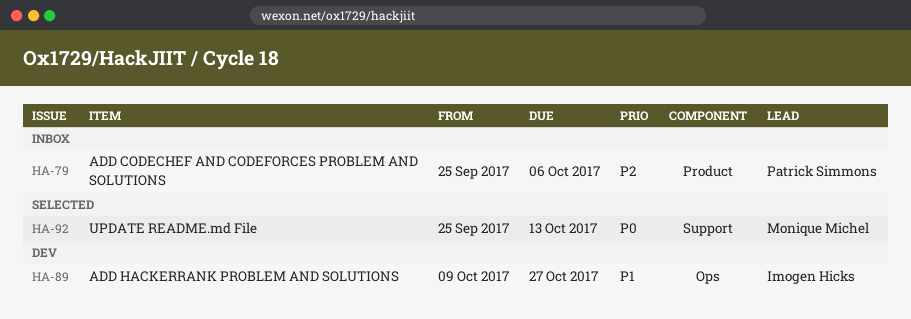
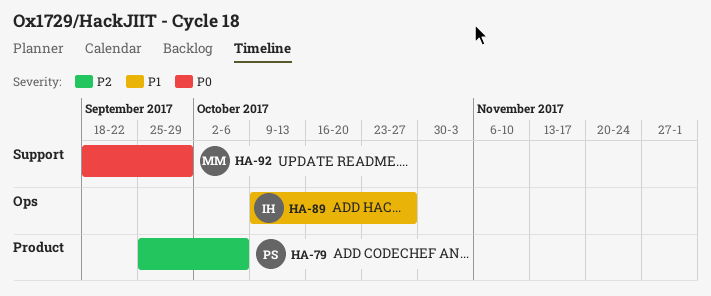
HA-92, start: Sep 25 -> Sep 18
HA-92, due: Oct 13 -> Sep 29

